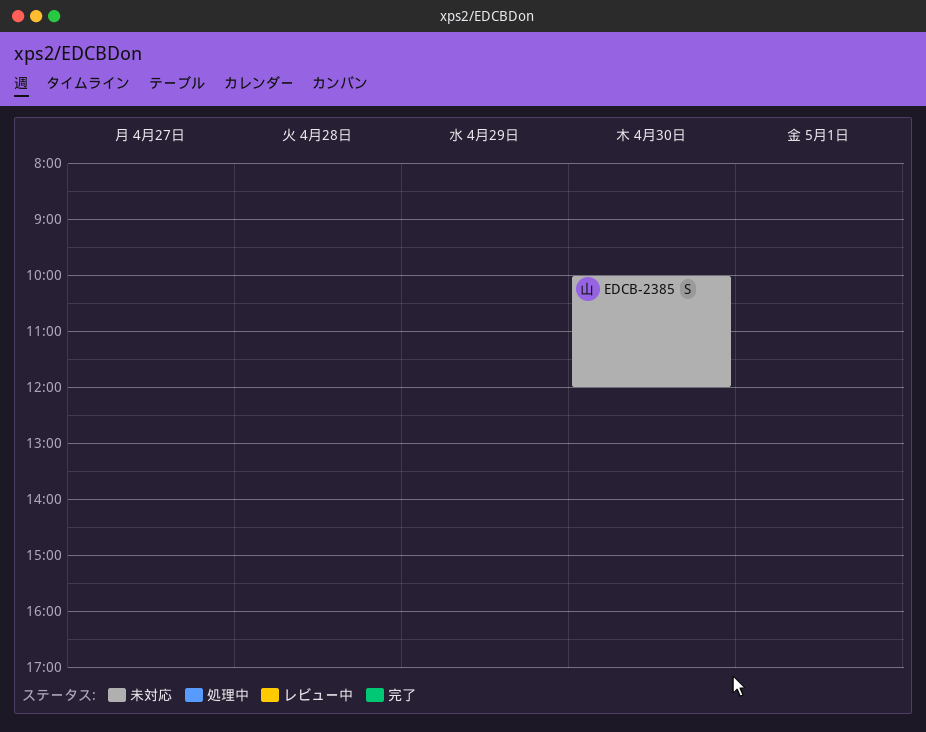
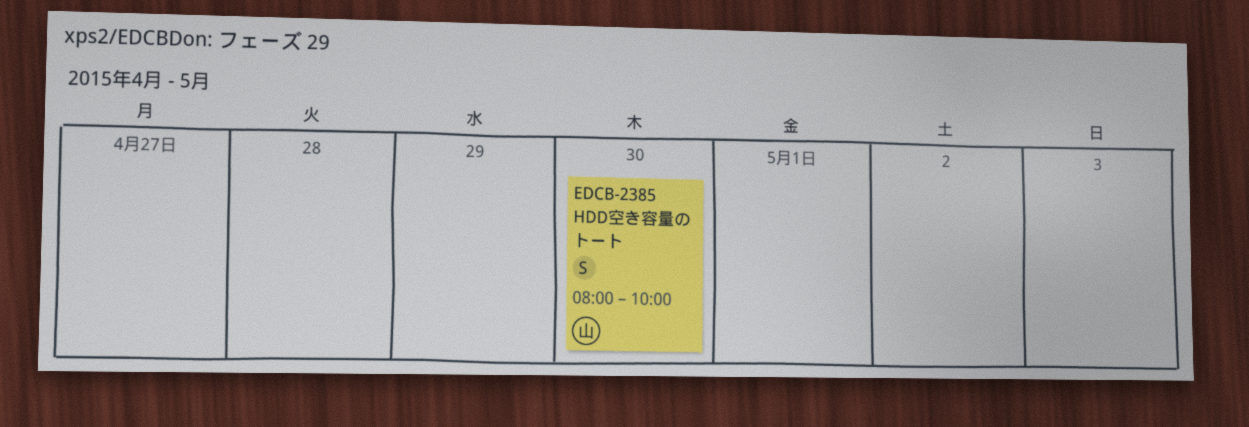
EDCB-2385, begins: 10:00 -> 08:00
EDCB-2385, ends: 12:00 -> 10:00

